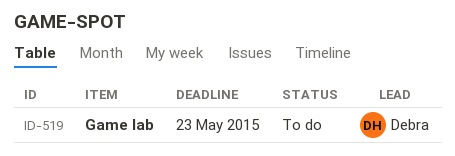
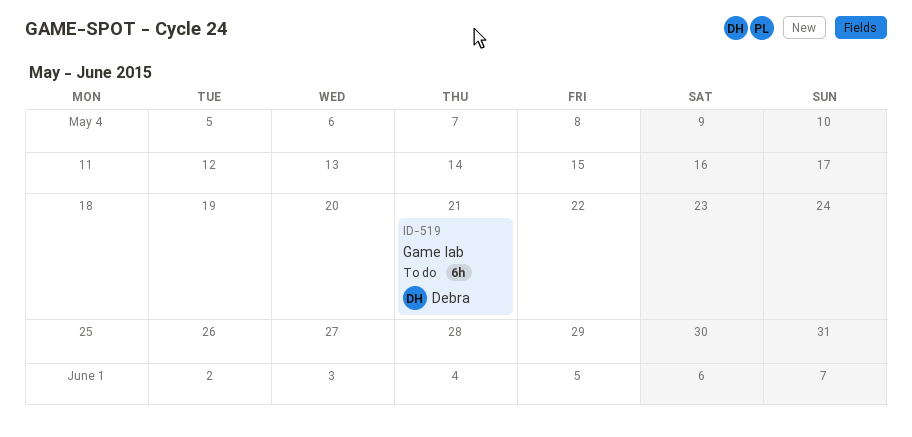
ID-519, due: May 23 -> May 21

